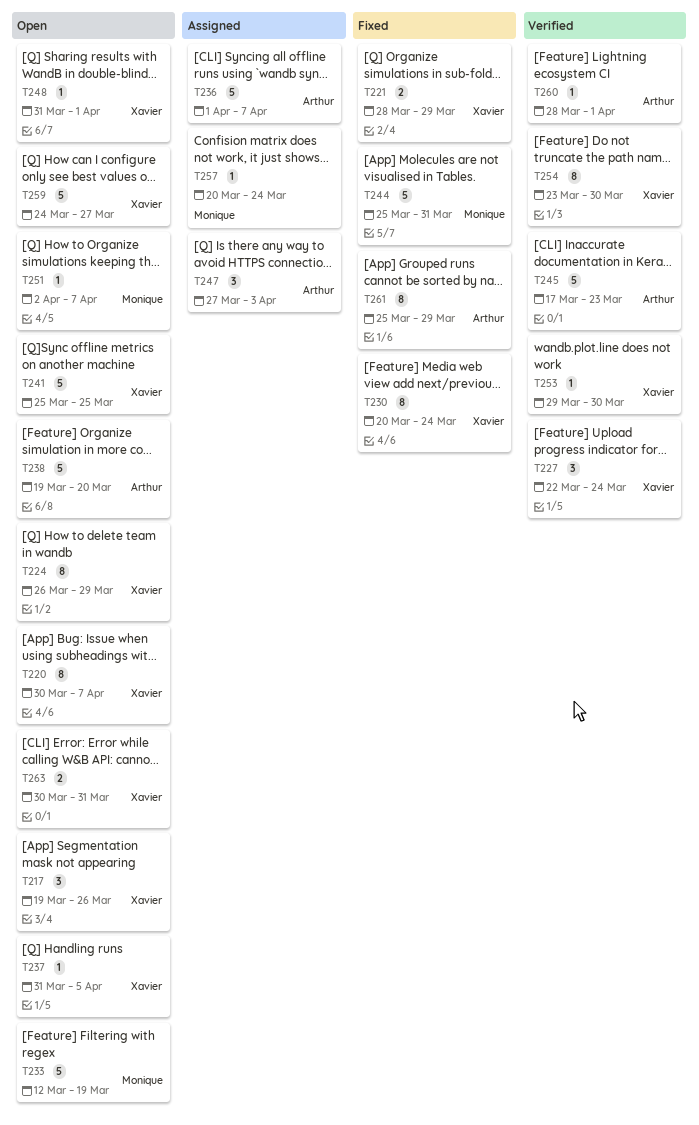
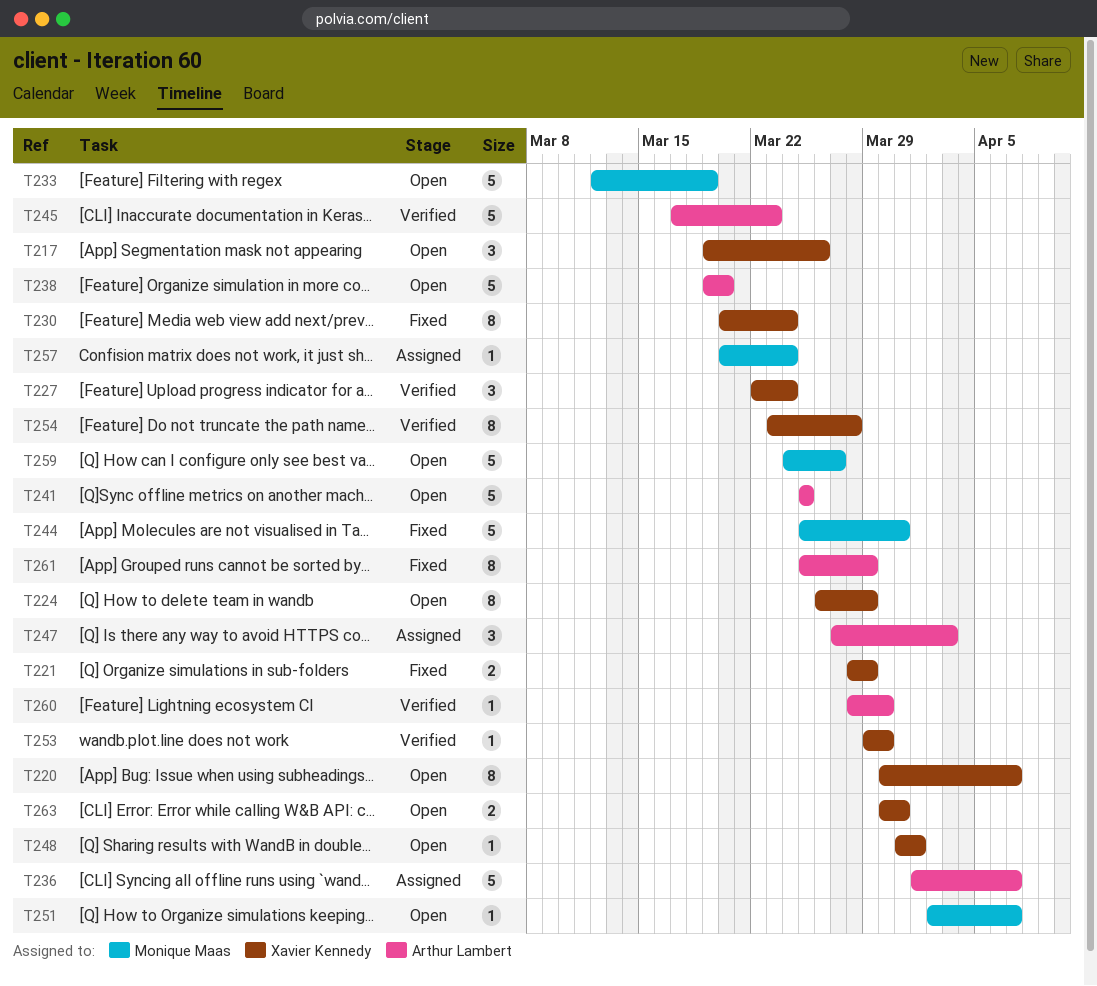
T237: present -> none
T241, owner: Xavier Kennedy -> Arthur Lambert
T254, due: Mar 30 -> Mar 28
T259, owner: Xavier Kennedy -> Monique Maas
T260, due: Apr 1 -> Mar 30

